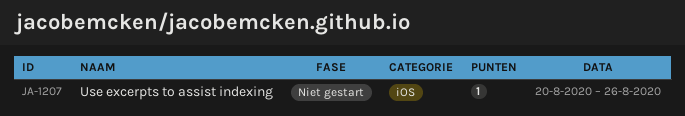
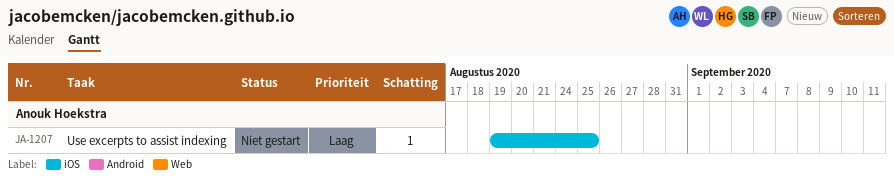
JA-1207, start: Aug 20 -> Aug 19
JA-1207, due: Aug 26 -> Aug 25

